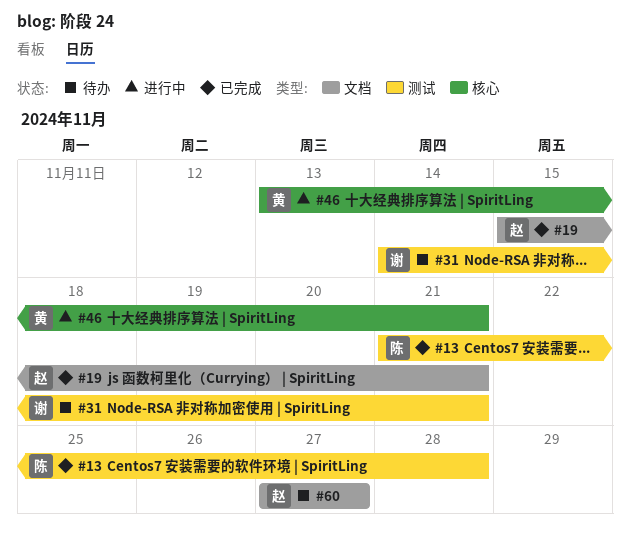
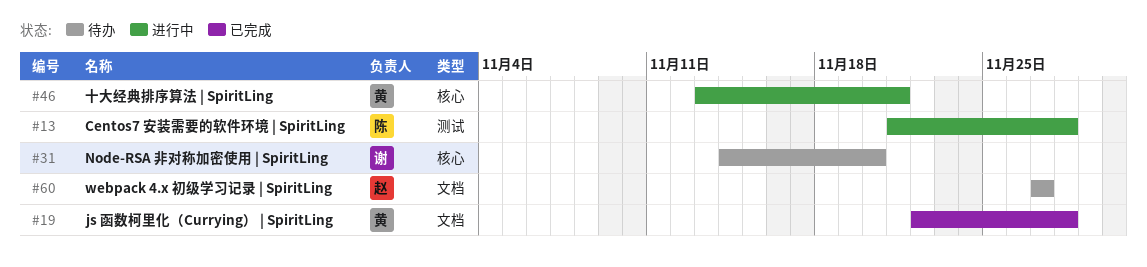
#13, status: 已完成 -> 进行中
#19, owner: 赵 -> 黄
#19, start: Nov 15 -> Nov 22
#19, due: Nov 21 -> Nov 28
#31, label: 测试 -> 核心
#31, due: Nov 21 -> Nov 20

